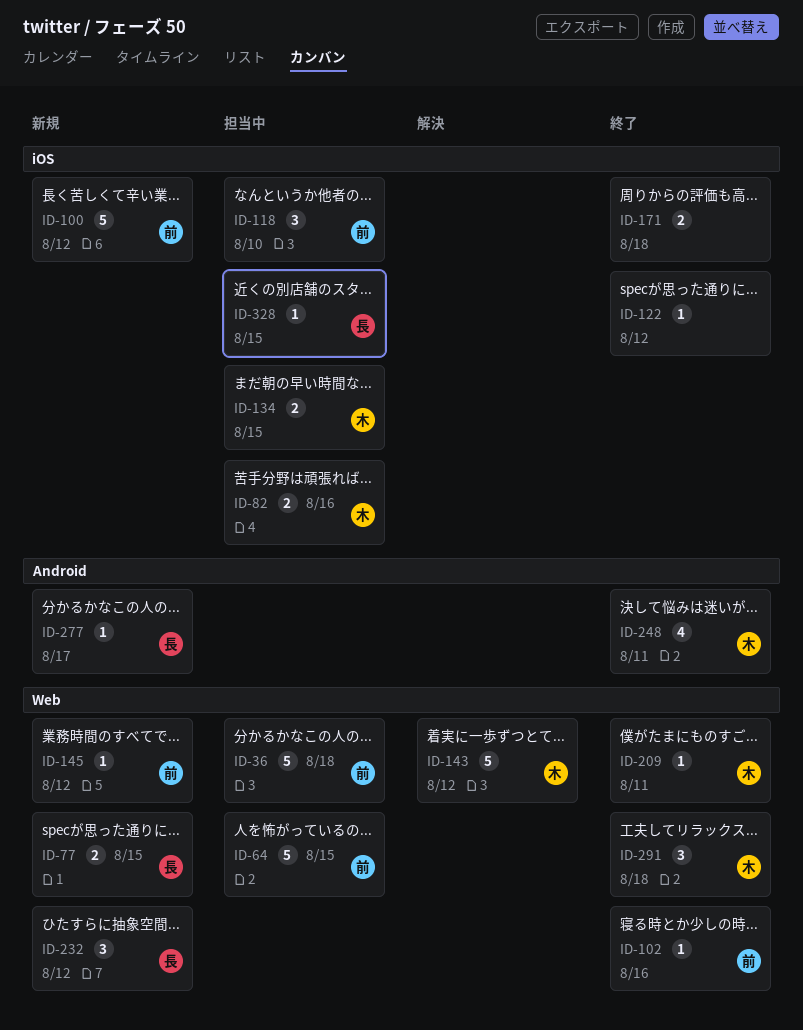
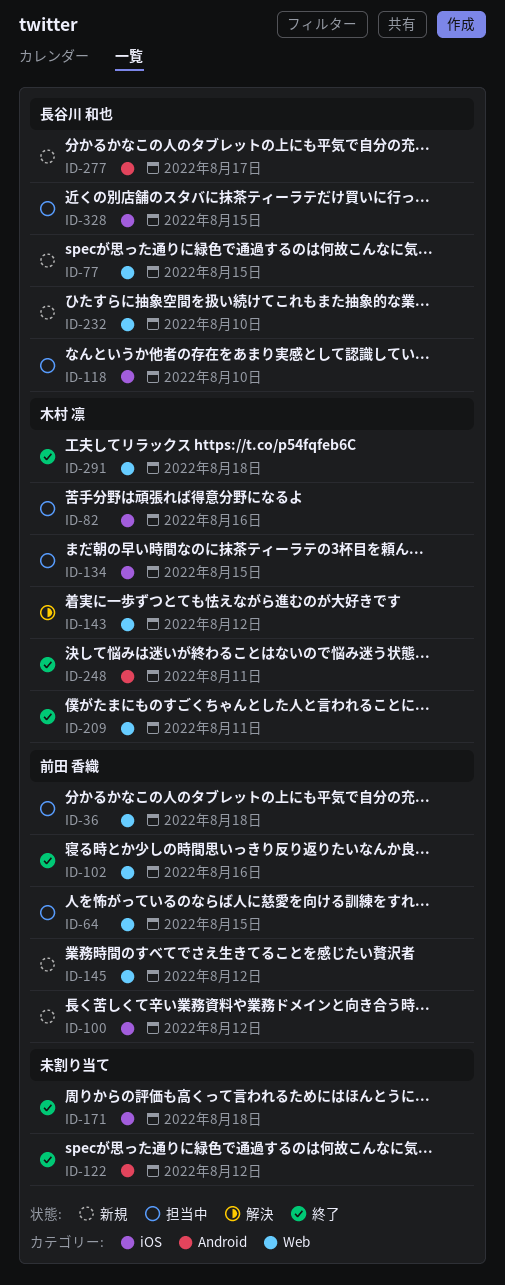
ID-118, owner: 前田 香織 -> 長谷川 和也
ID-122, label: iOS -> Android
ID-232, due: Aug 12 -> Aug 10

